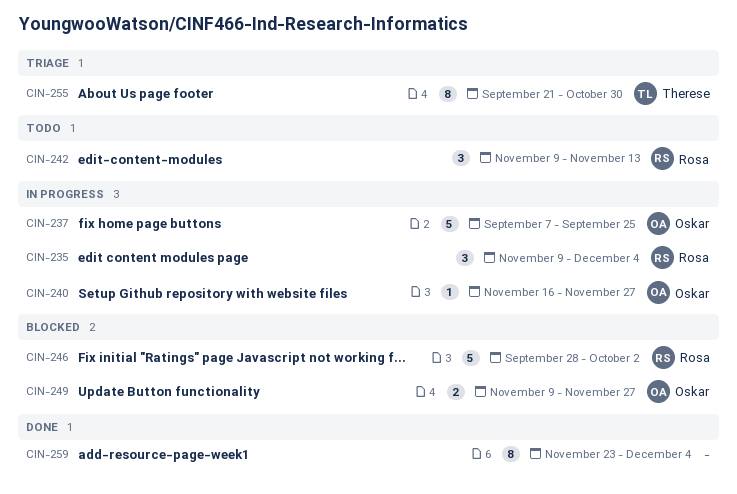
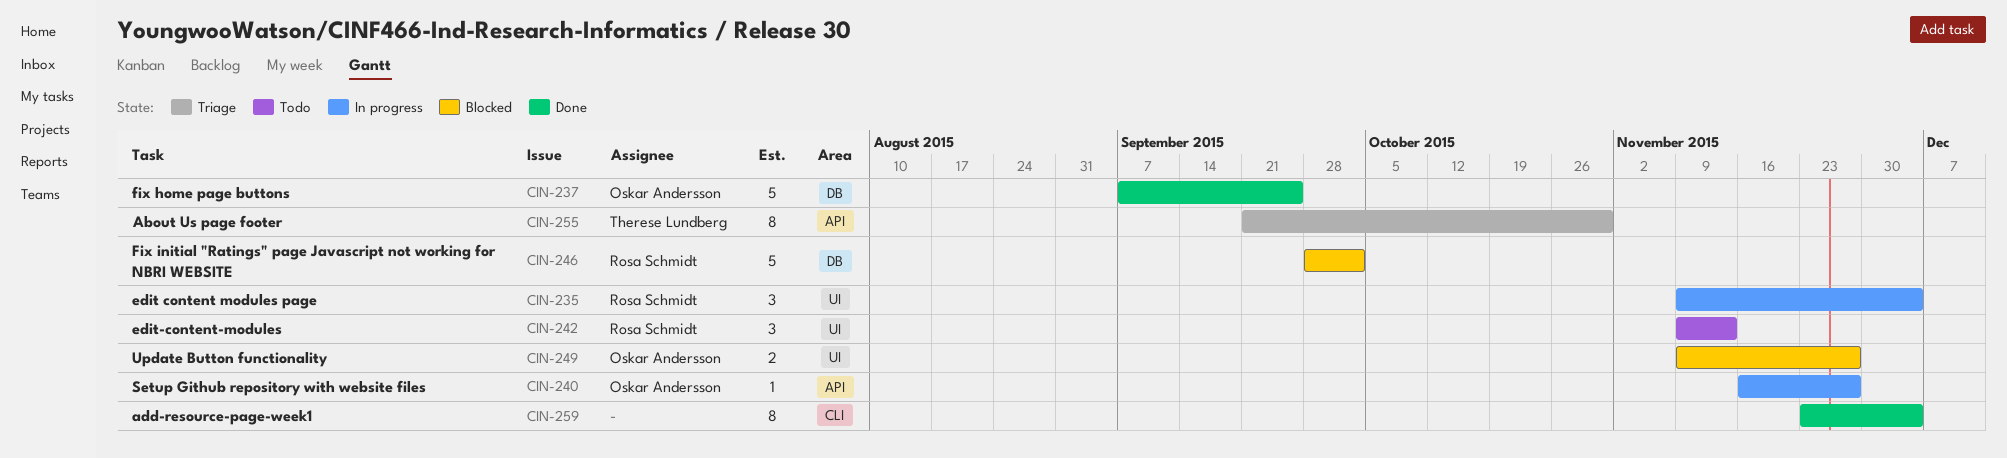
CIN-237, status: In progress -> Done

